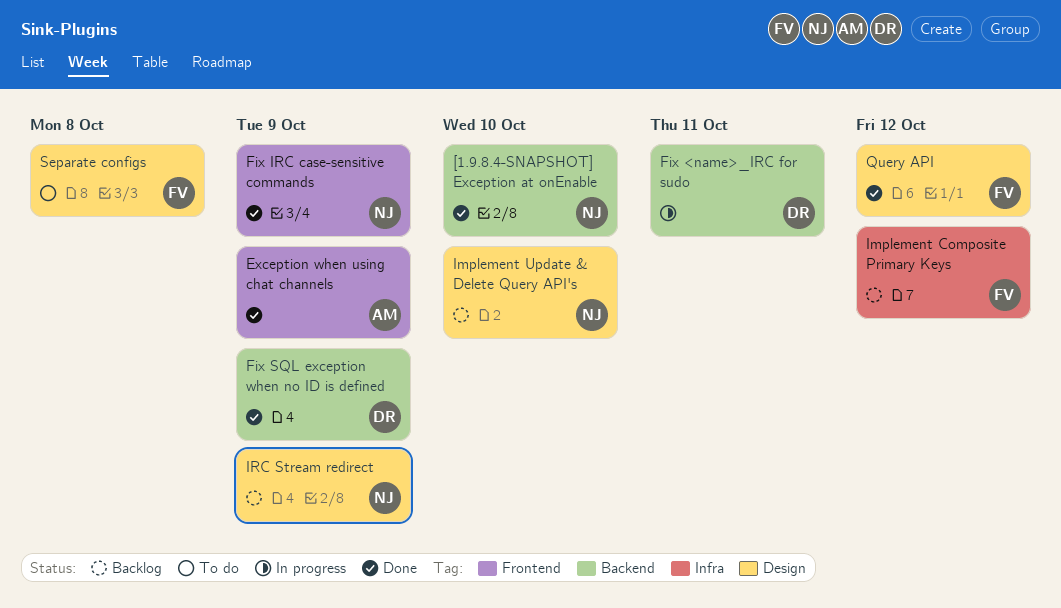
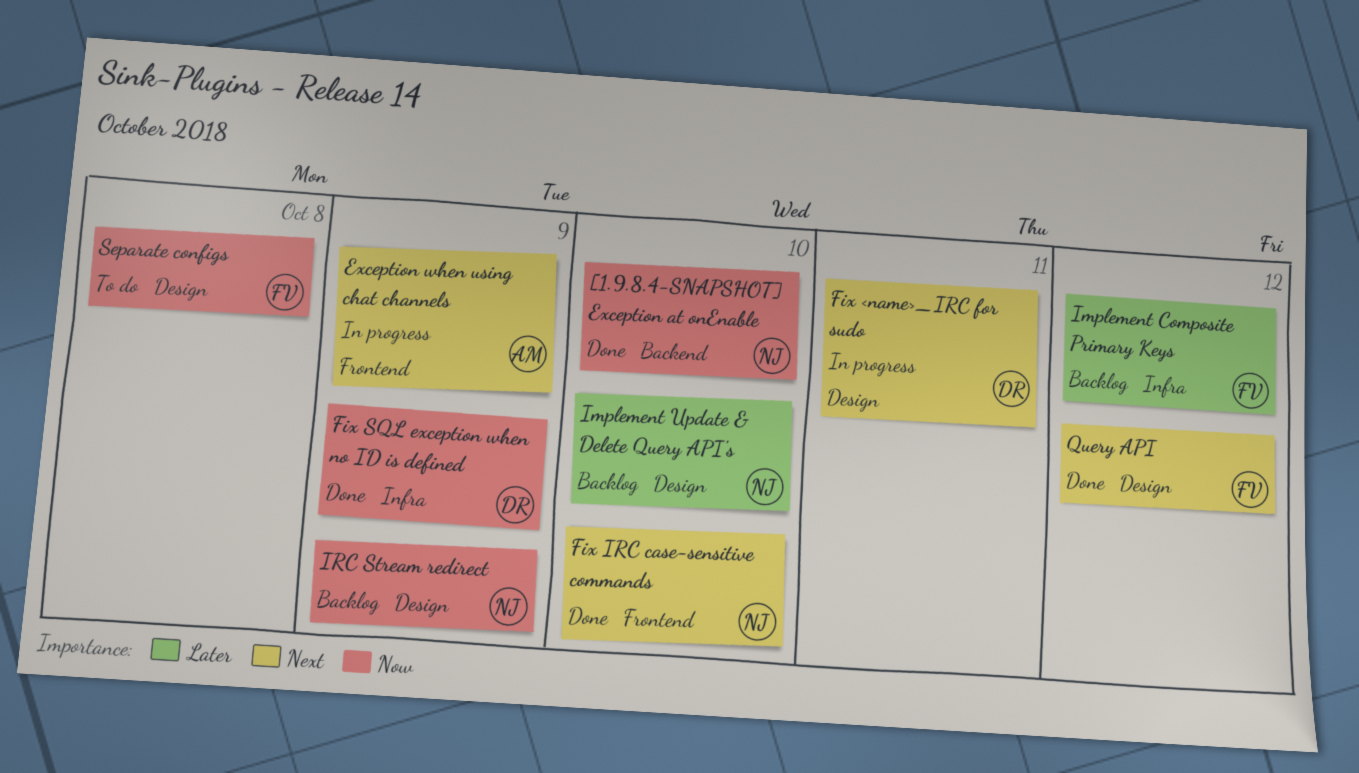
Exception when using chat channels, status: Done -> In progress
Fix <name>_IRC for sudo, label: Backend -> Design
Fix IRC case-sensitive commands, due: Oct 9 -> Oct 10
Fix SQL exception when no ID is defined, label: Backend -> Infra

